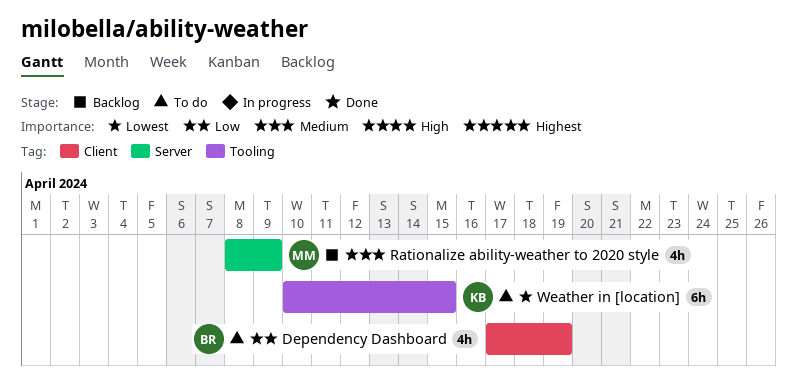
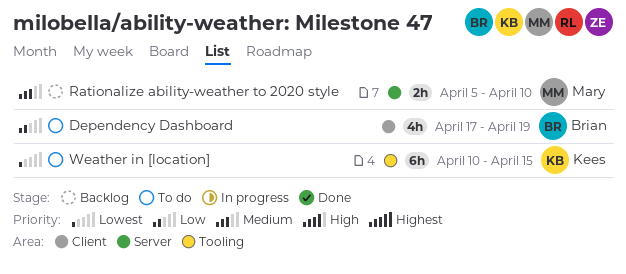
Rationalize ability-weather to 2020 style, estimate: 4h -> 2h
Rationalize ability-weather to 2020 style, start: Apr 8 -> Apr 5
Rationalize ability-weather to 2020 style, due: Apr 9 -> Apr 10

